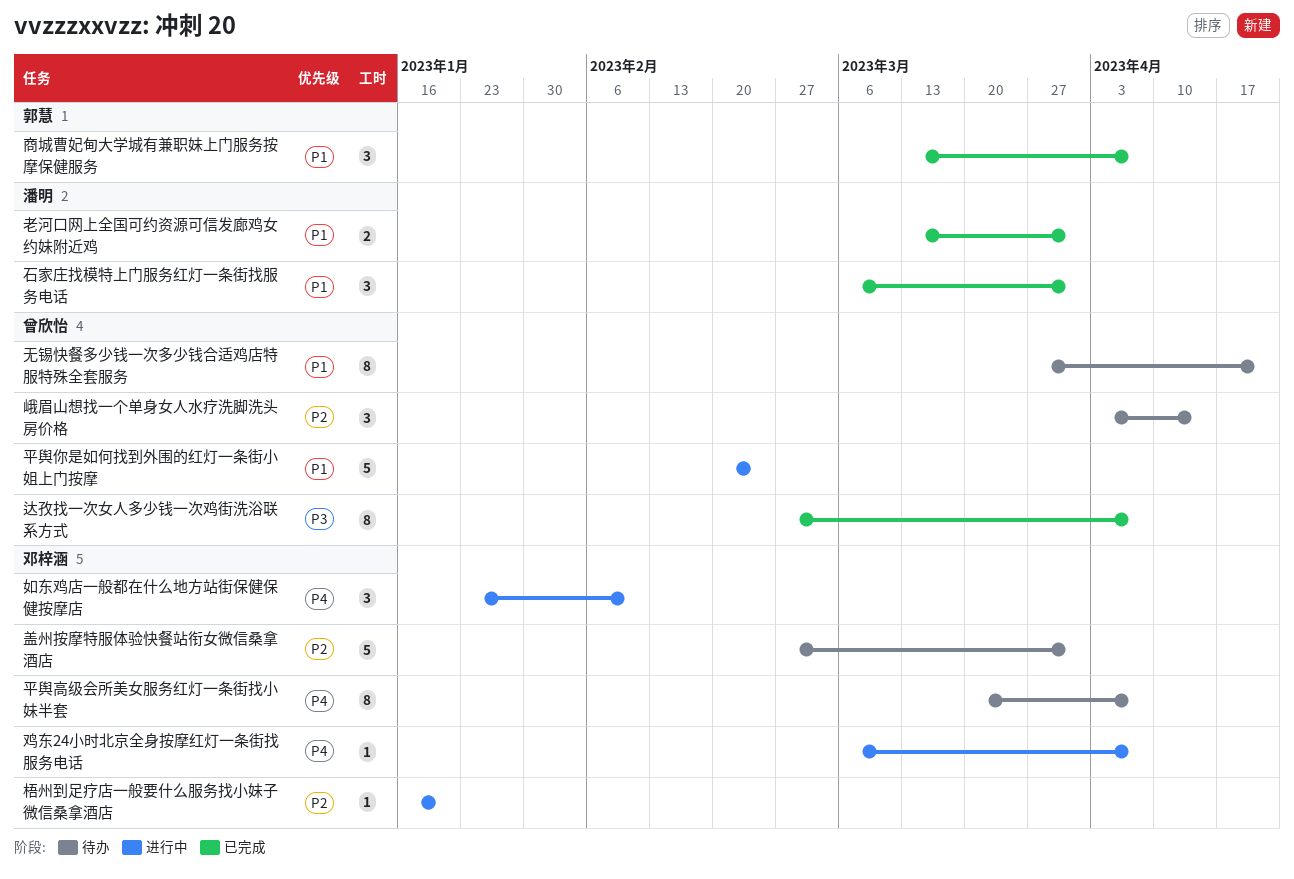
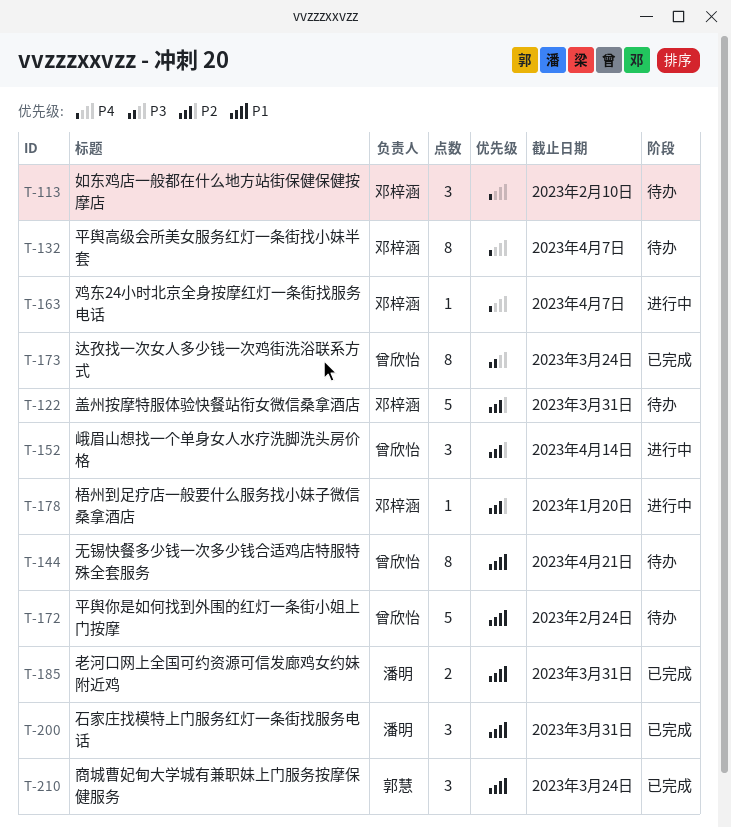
商城曹妃甸大学城有兼职妹上门服务按摩保健服务, due: Apr 7 -> Mar 24
如东鸡店一般都在什么地方站街保健保健按摩店, status: 进行中 -> 待办
峨眉山想找一个单身女人水疗洗脚洗头房价格, status: 待办 -> 进行中
平舆你是如何找到外围的红灯一条街小姐上门按摩, status: 进行中 -> 待办
达孜找一次女人多少钱一次鸡街洗浴联系方式, due: Apr 7 -> Mar 24

